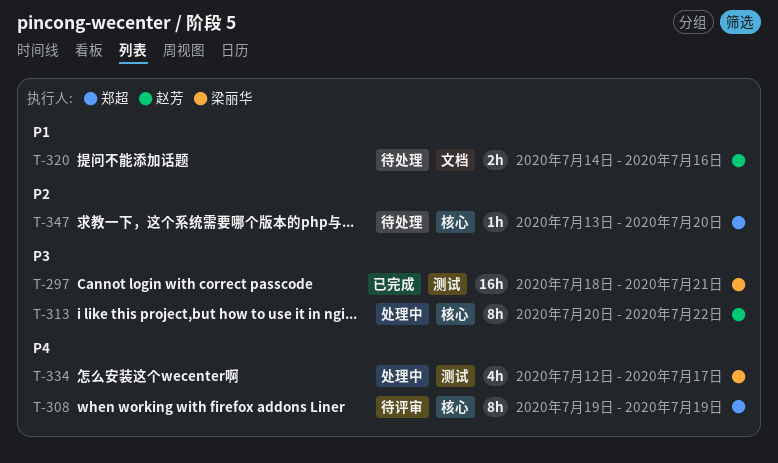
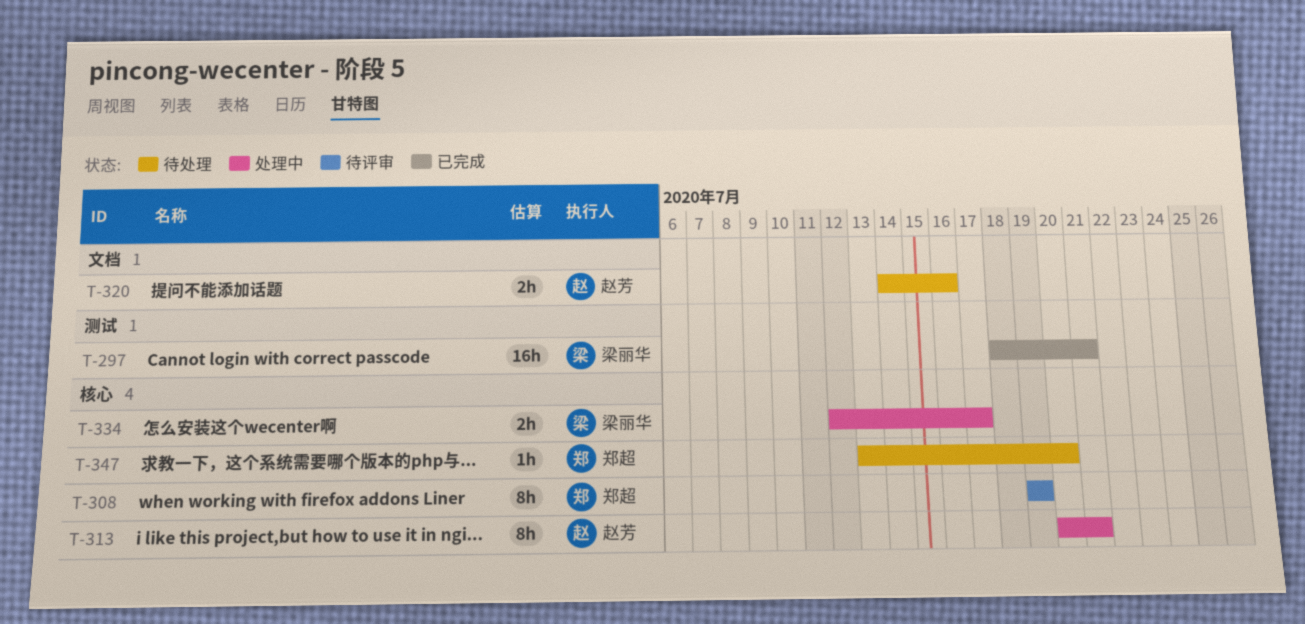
T-313, due: Jul 22 -> Jul 21
T-334, label: 测试 -> 核心
T-334, estimate: 4h -> 2h

